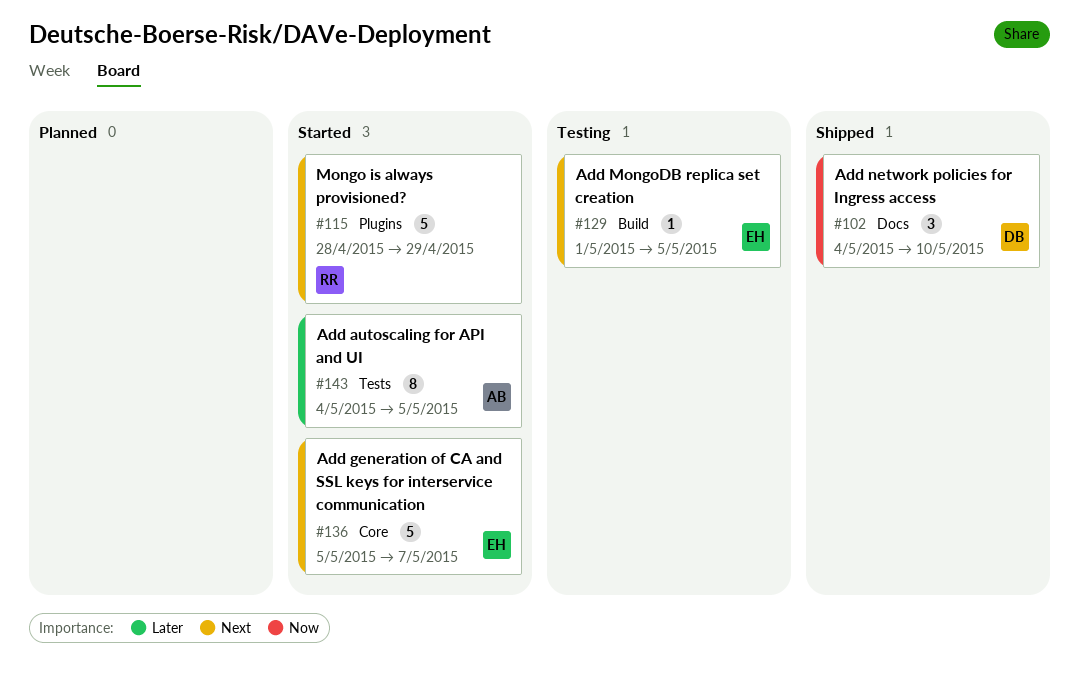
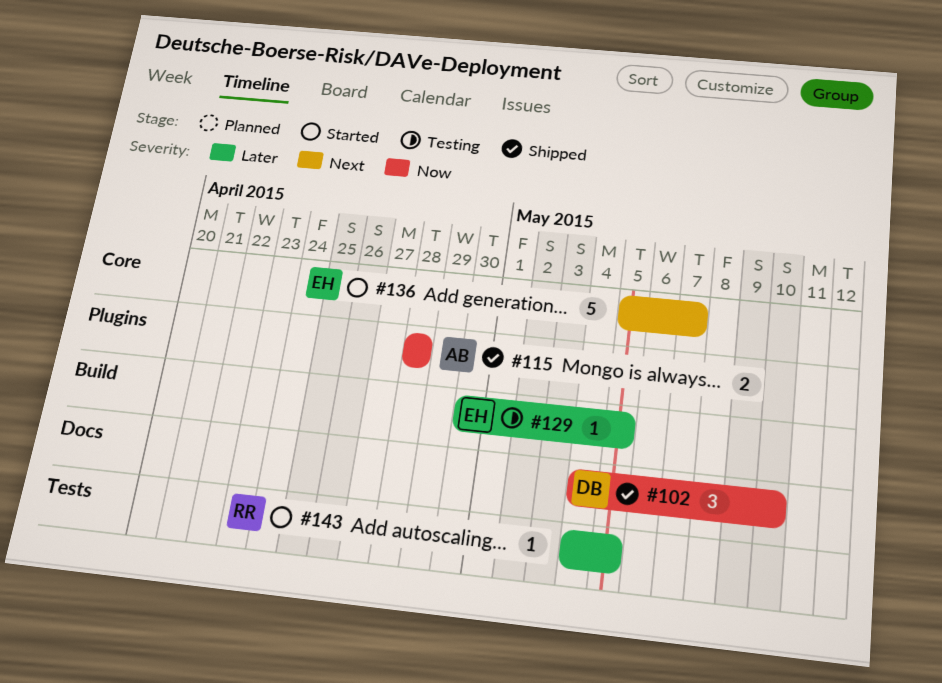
#115, status: Started -> Shipped
#115, owner: RR -> AB
#115, priority: Next -> Now
#115, estimate: 5 -> 2
#115, due: Apr 29 -> Apr 28
#129, priority: Next -> Later
#129, start: May 1 -> Apr 30
#143, owner: AB -> RR
#143, estimate: 8 -> 1

